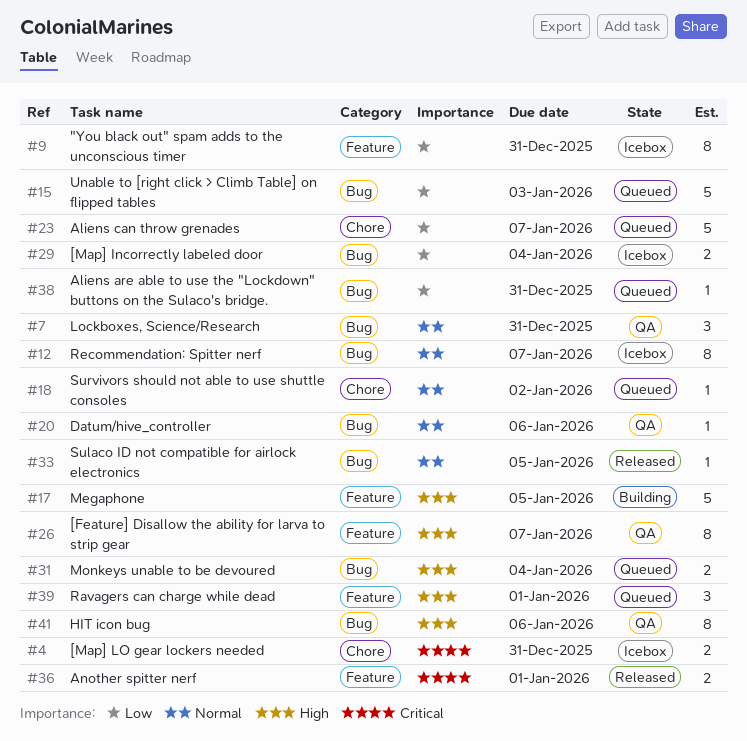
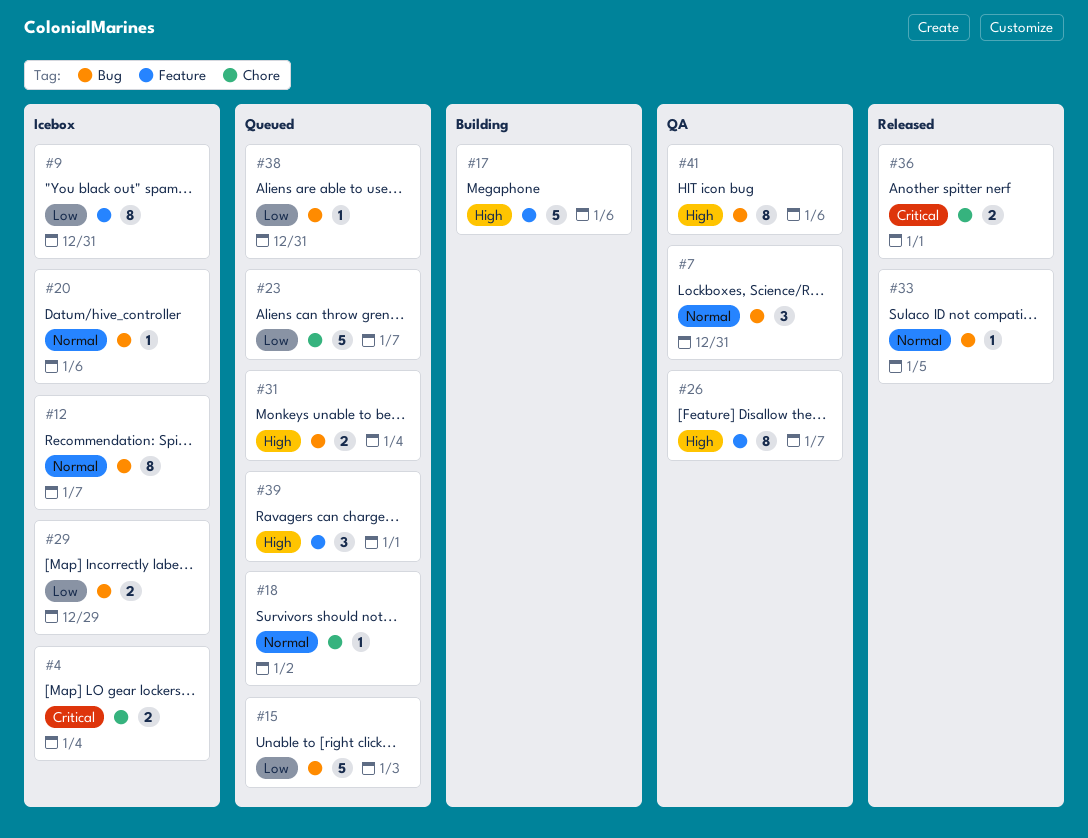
#4, due: Dec 31 -> Jan 4
#17, due: Jan 5 -> Jan 6
#20, status: QA -> Icebox
#29, due: Jan 4 -> Dec 29
#36, label: Feature -> Chore

